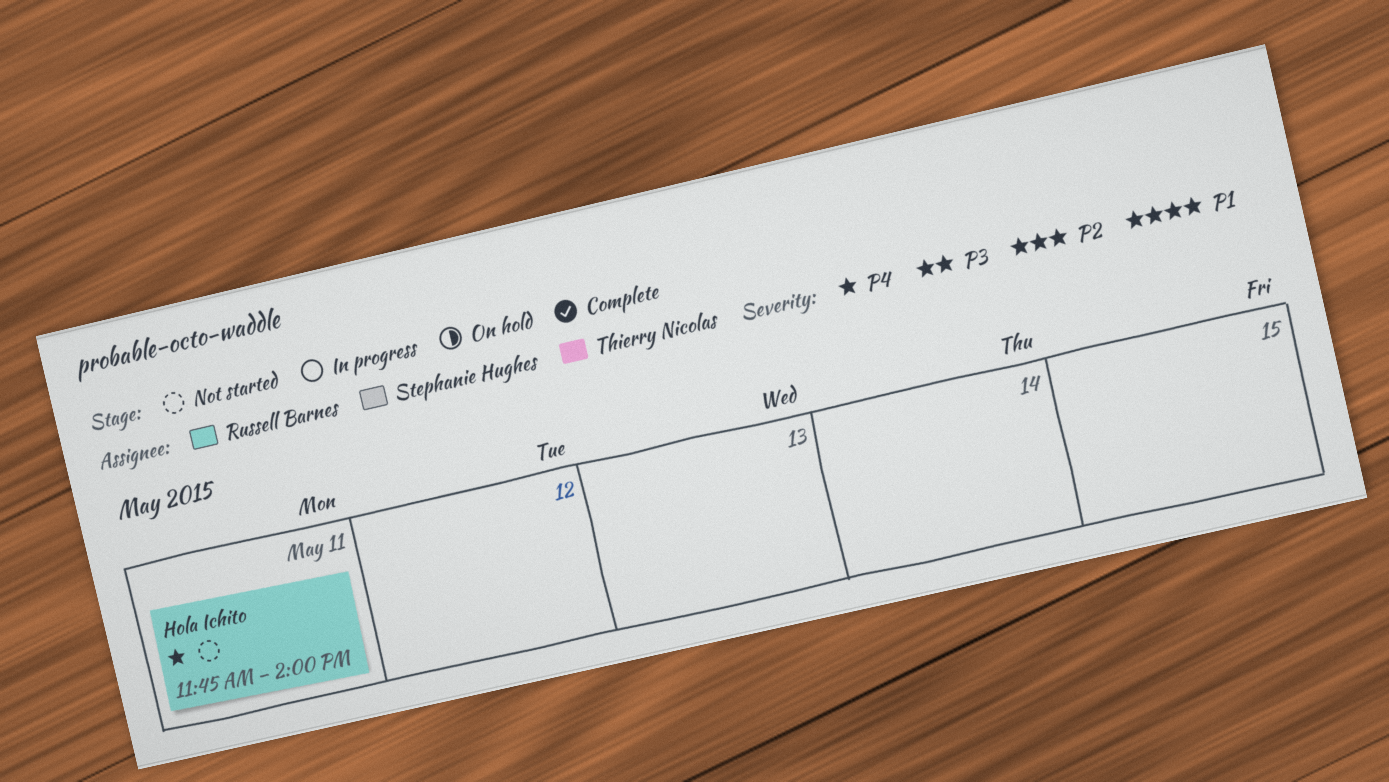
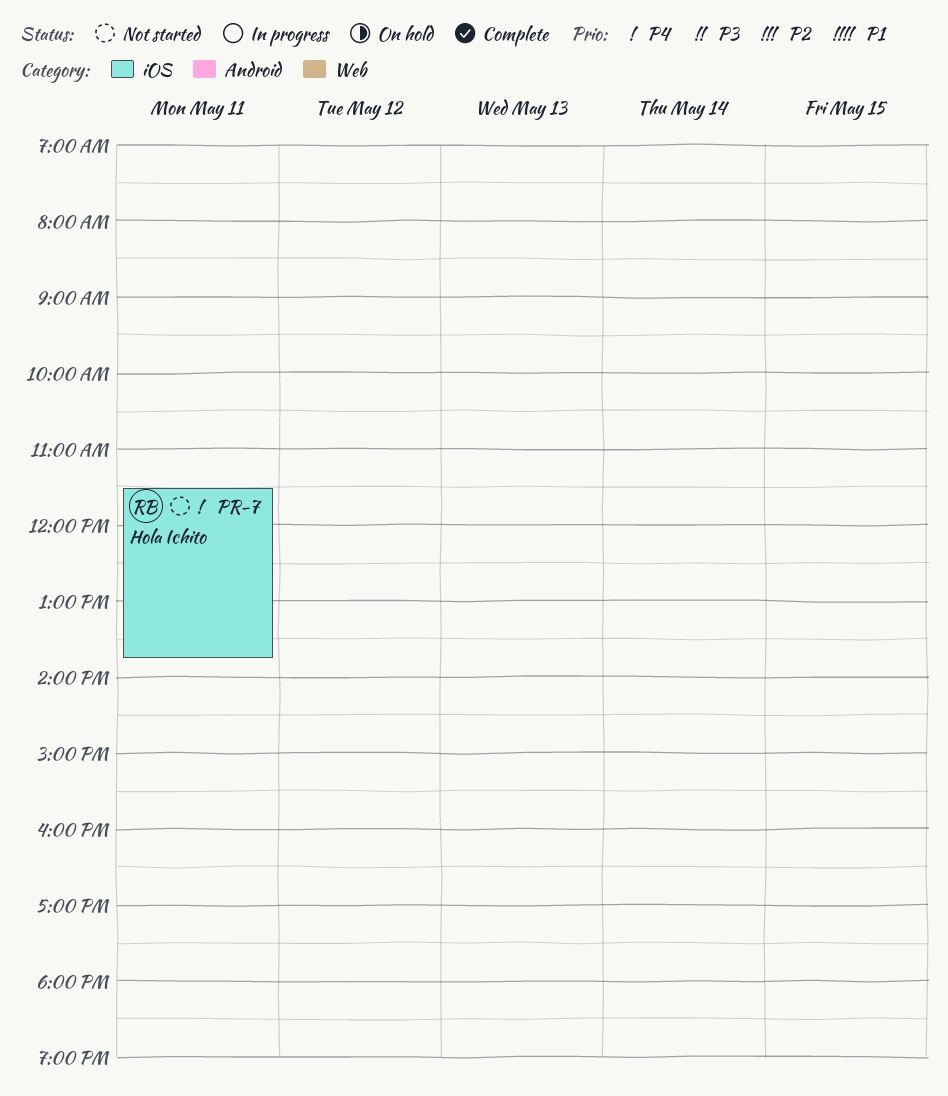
Hola Ichito, begins: 11:45 -> 11:30
Hola Ichito, ends: 14:00 -> 13:45

